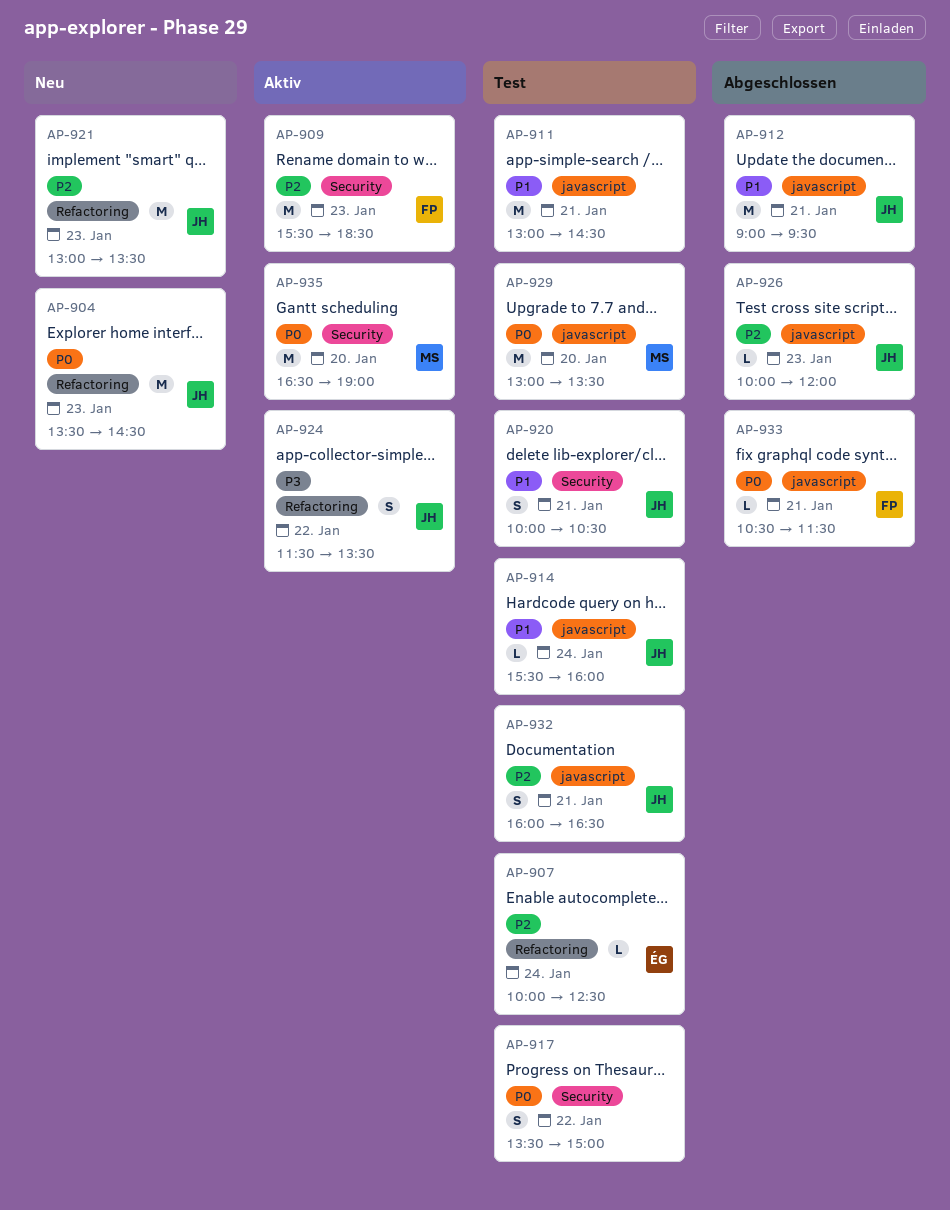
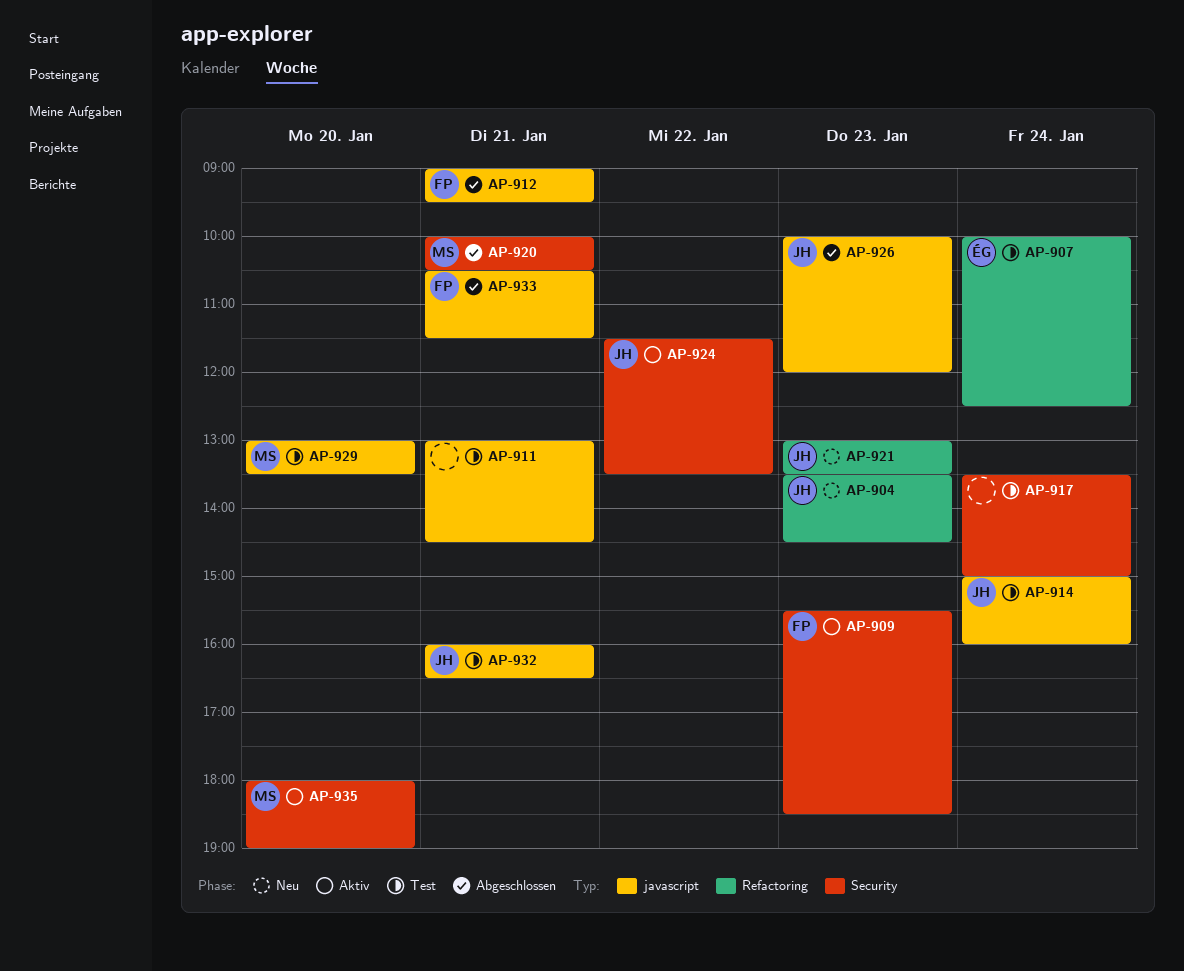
AP-912, owner: JH -> FP
AP-914, begins: 15:30 -> 15:00
AP-917, day: Jan 22 -> Jan 24
AP-920, status: Test -> Abgeschlossen
AP-920, owner: JH -> MS
AP-924, label: Refactoring -> Security
AP-935, begins: 16:30 -> 18:00

